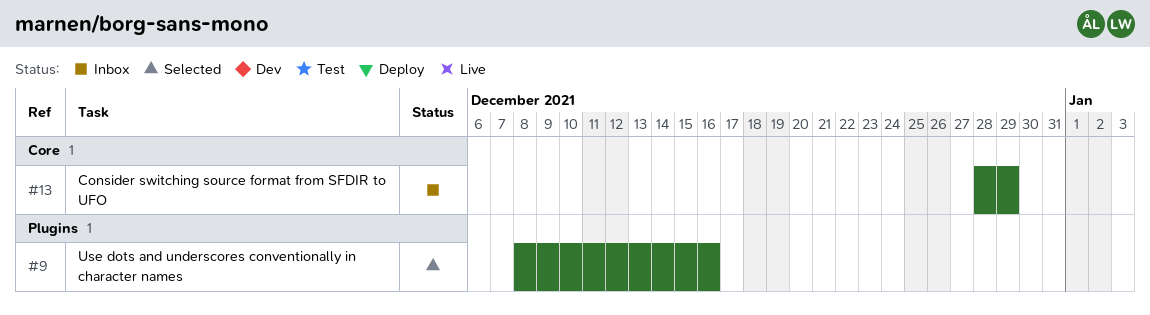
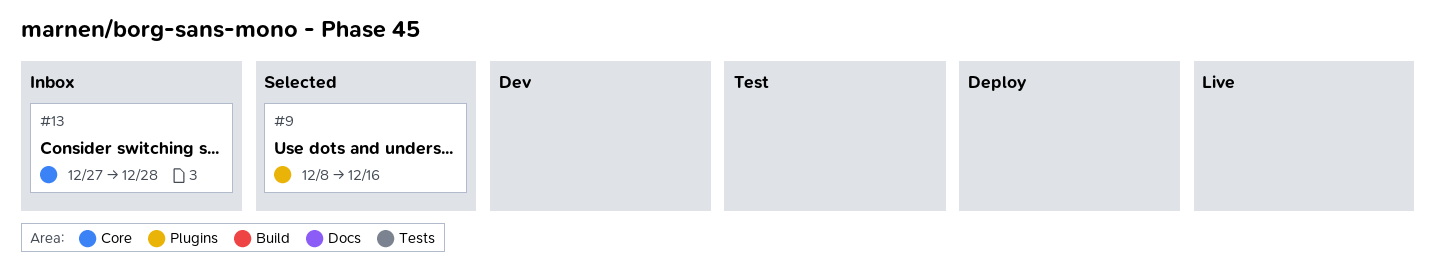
#13, start: Dec 28 -> Dec 27
#13, due: Dec 29 -> Dec 28

